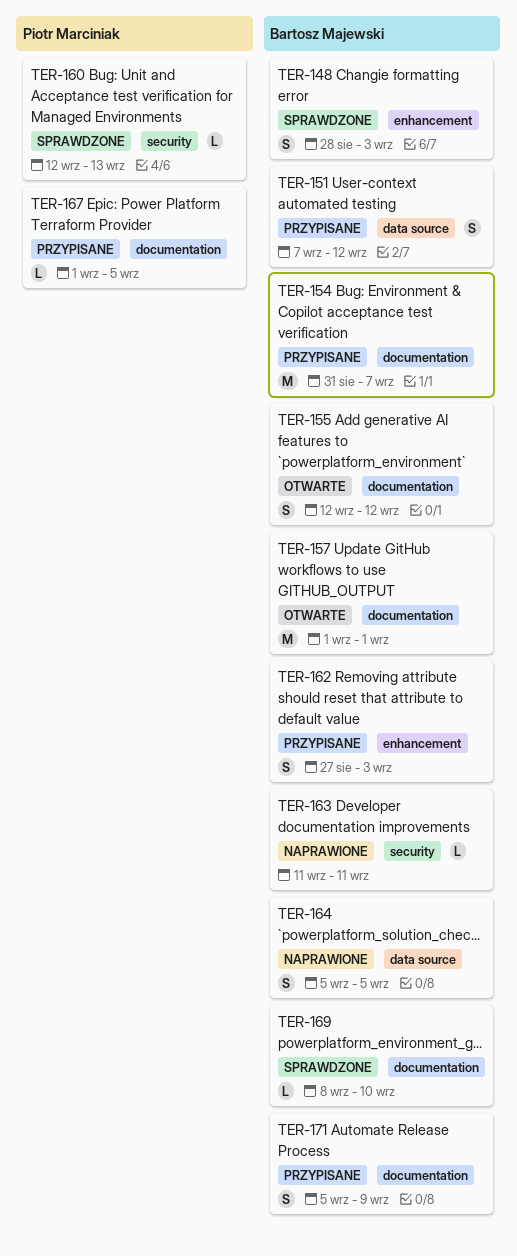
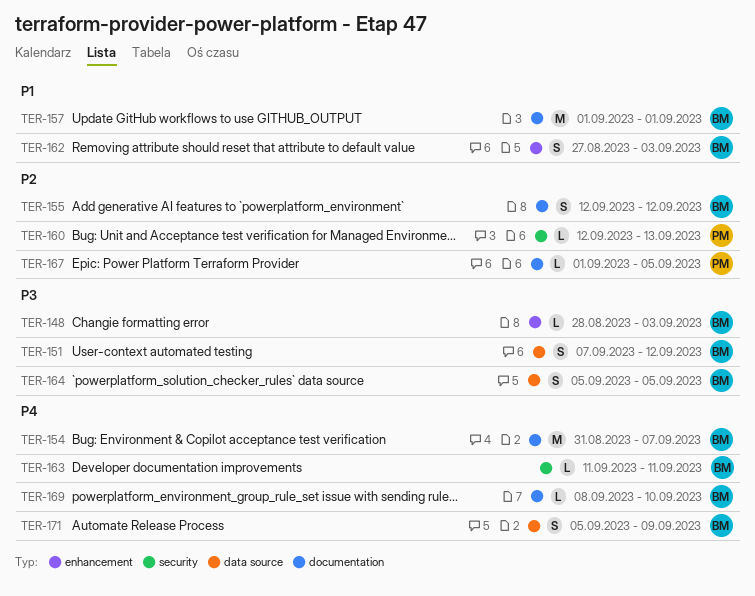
TER-148, estimate: S -> L
TER-171, label: documentation -> data source

